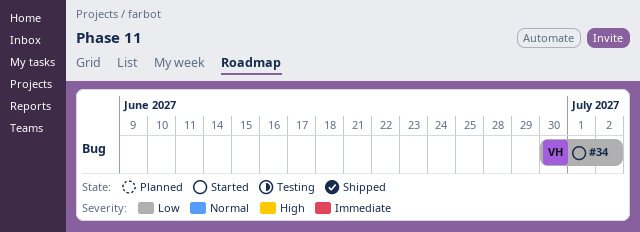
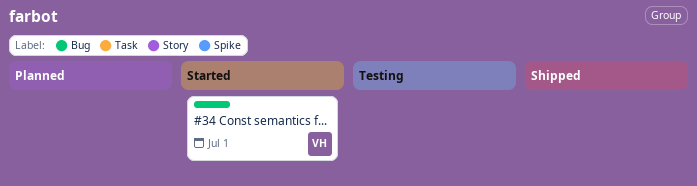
#34, due: Jul 2 -> Jul 1

